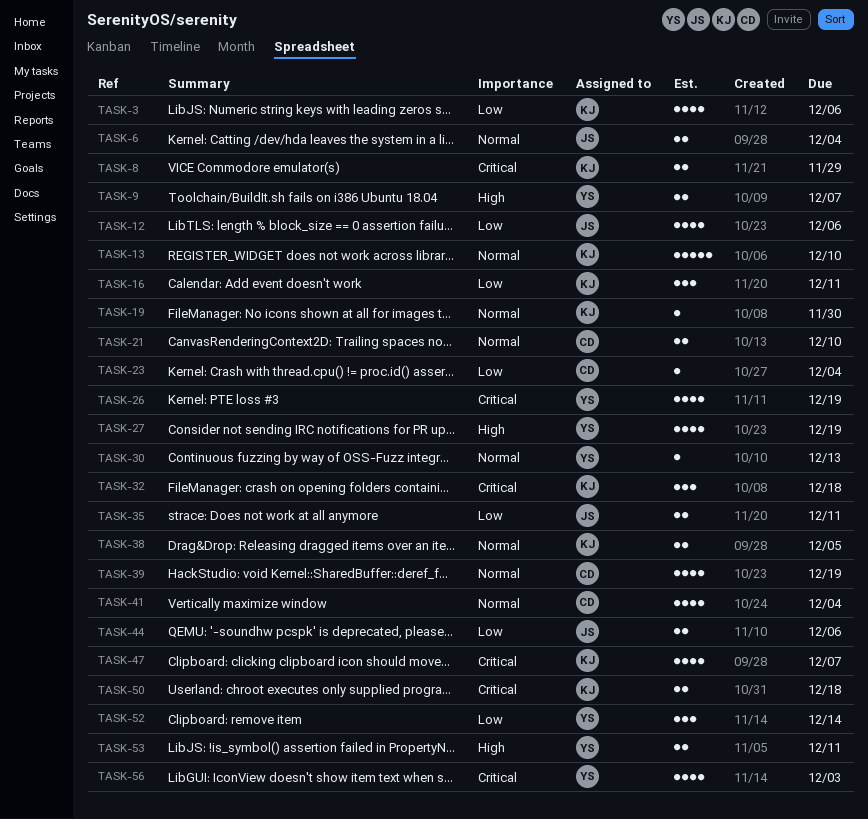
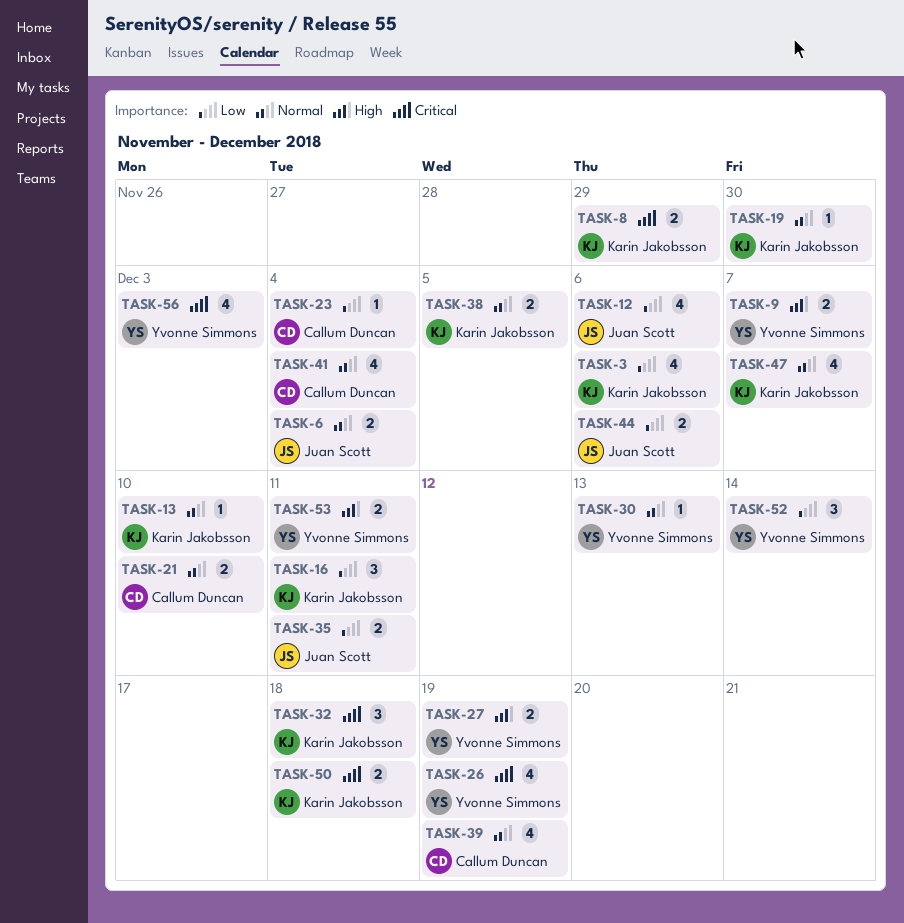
TASK-13, estimate: 5 -> 1
TASK-27, estimate: 4 -> 2
TASK-47, priority: Critical -> Normal

